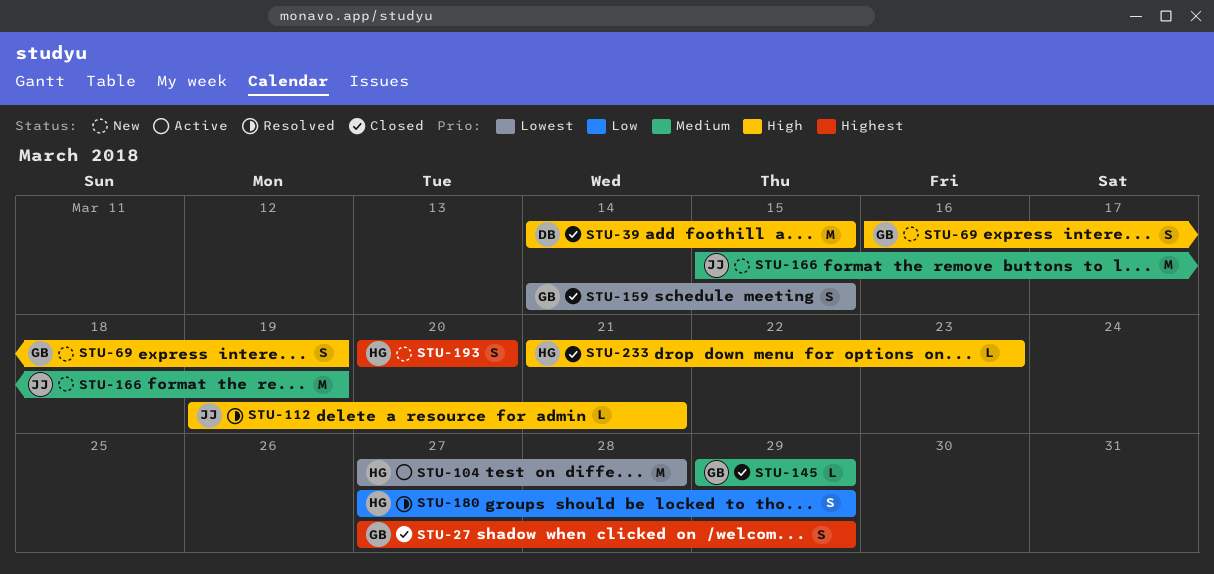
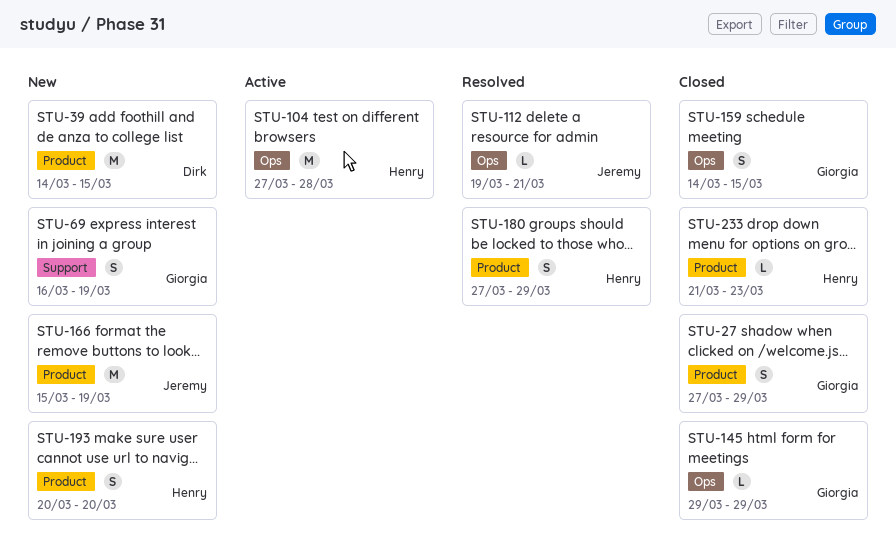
STU-39, status: Closed -> New

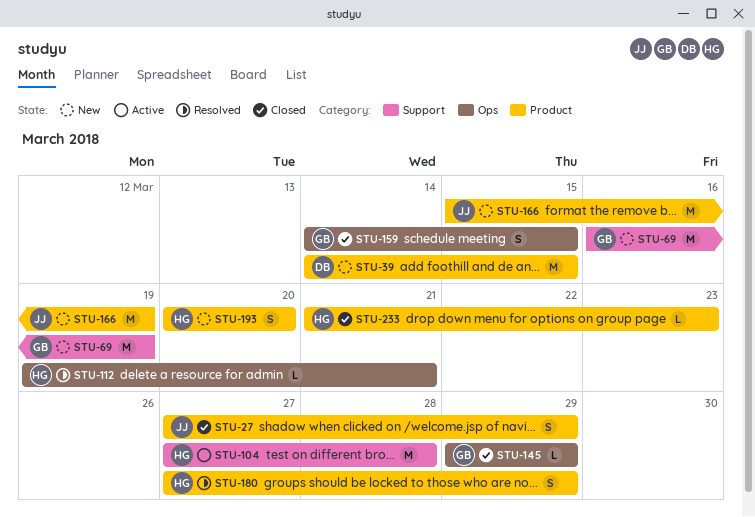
STU-27, owner: Giorgia -> Jeremy
STU-69, estimate: S -> M
STU-104, label: Ops -> Support
STU-112, owner: Jeremy -> Henry

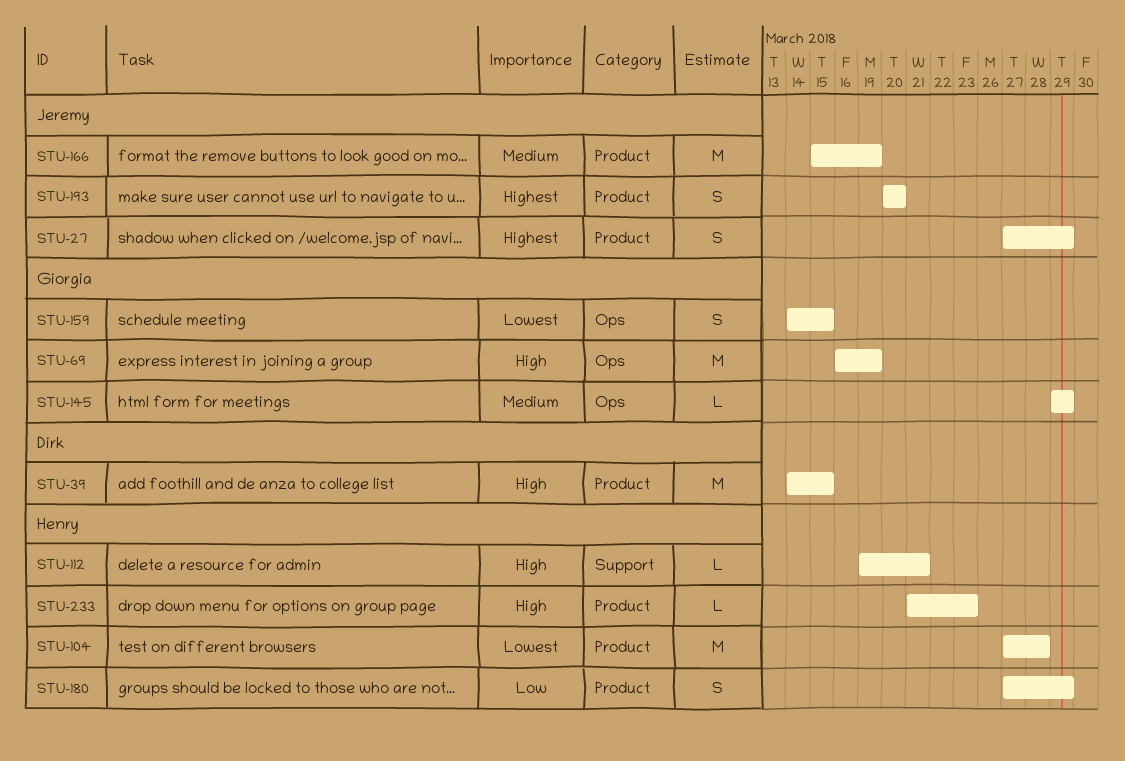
STU-69, label: Support -> Ops
STU-104, label: Support -> Product
STU-112, label: Ops -> Support
STU-193, owner: Henry -> Jeremy

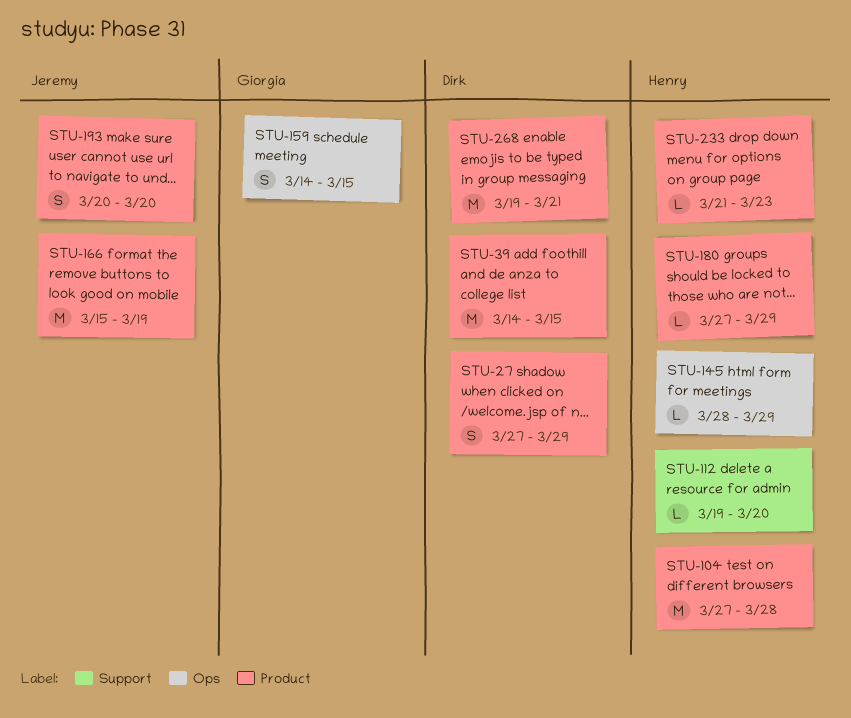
STU-27, owner: Jeremy -> Dirk
STU-69: present -> none
STU-112, due: Mar 21 -> Mar 20
STU-145, owner: Giorgia -> Henry
STU-145, start: Mar 29 -> Mar 28
STU-180, estimate: S -> L
STU-268: none -> present

